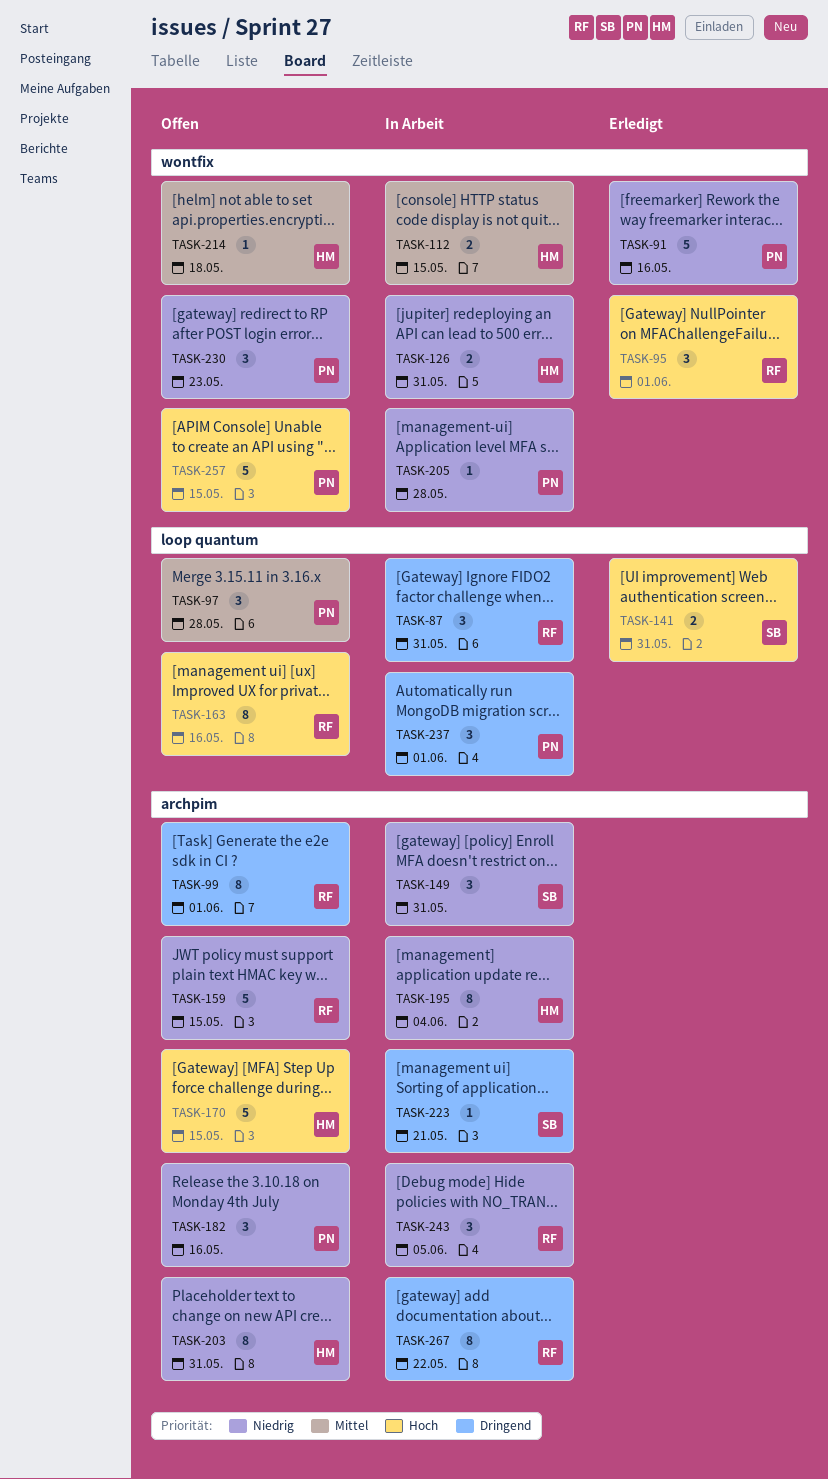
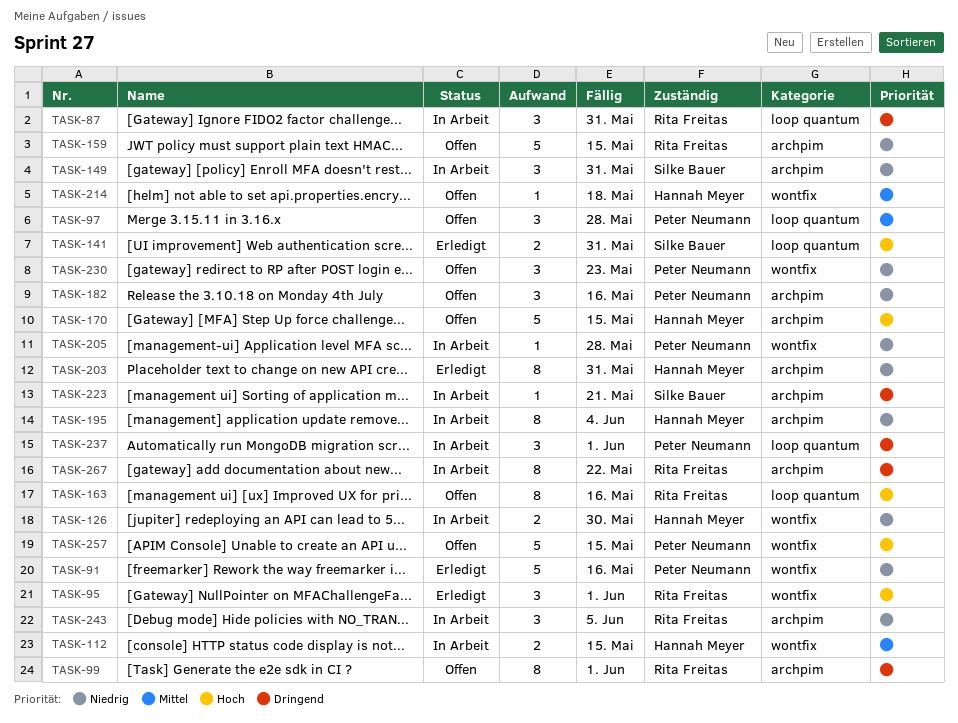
TASK-126, due: May 31 -> May 30
TASK-203, status: Offen -> Erledigt

